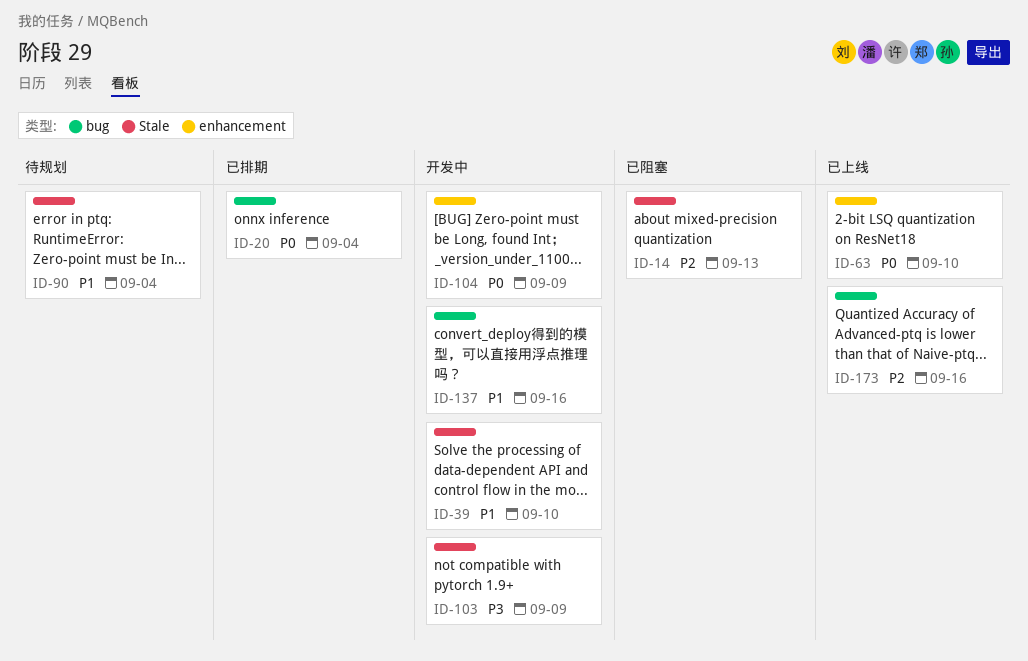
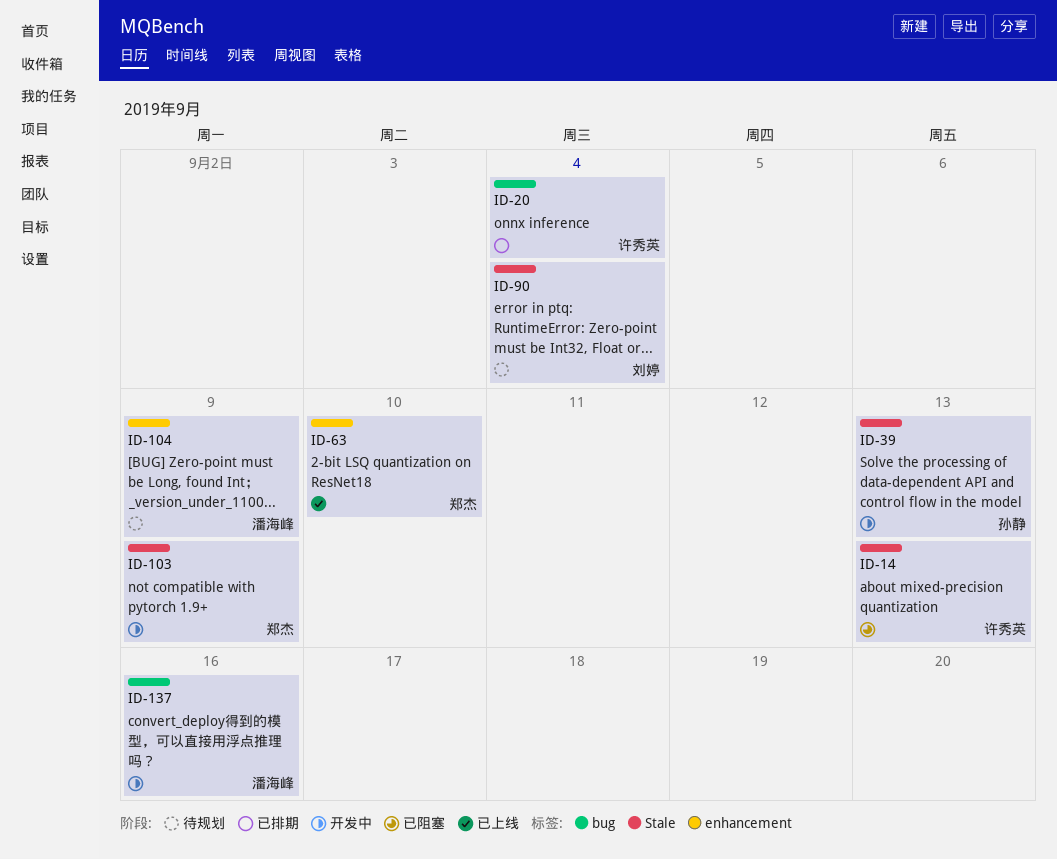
ID-39, due: Sep 10 -> Sep 13
ID-104, status: 开发中 -> 待规划
ID-173: present -> none

